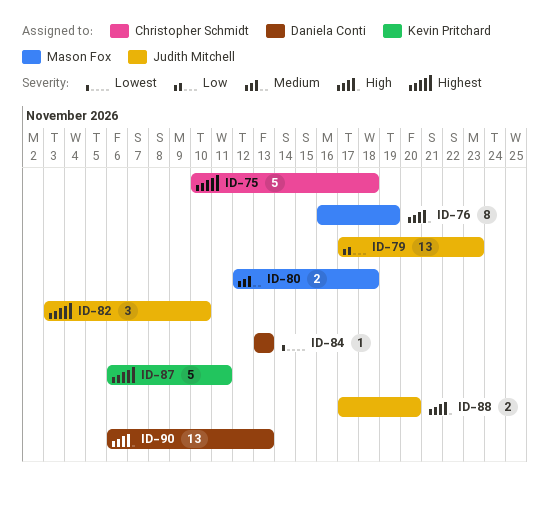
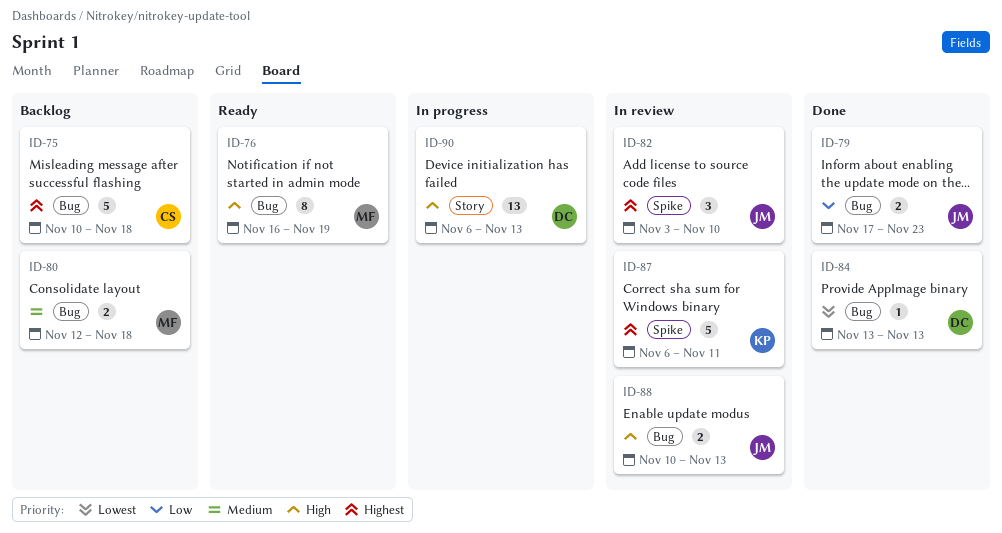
ID-79, estimate: 13 -> 2
ID-88, start: Nov 17 -> Nov 10
ID-88, due: Nov 20 -> Nov 13

